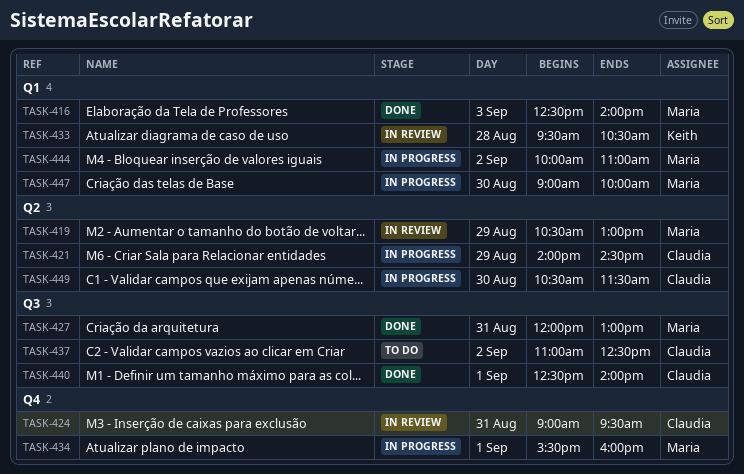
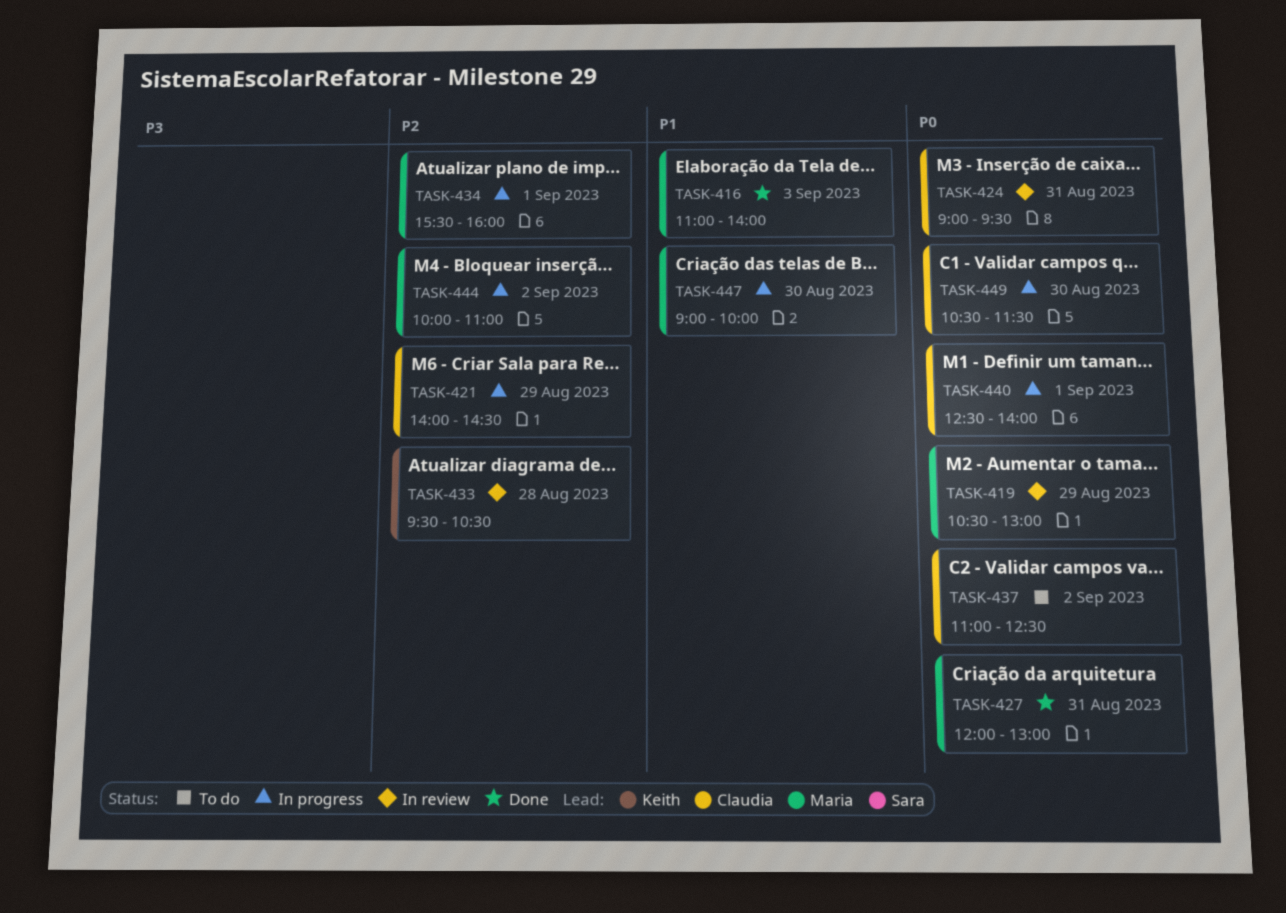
TASK-416, begins: 12:30 -> 11:00
TASK-440, status: Done -> In progress

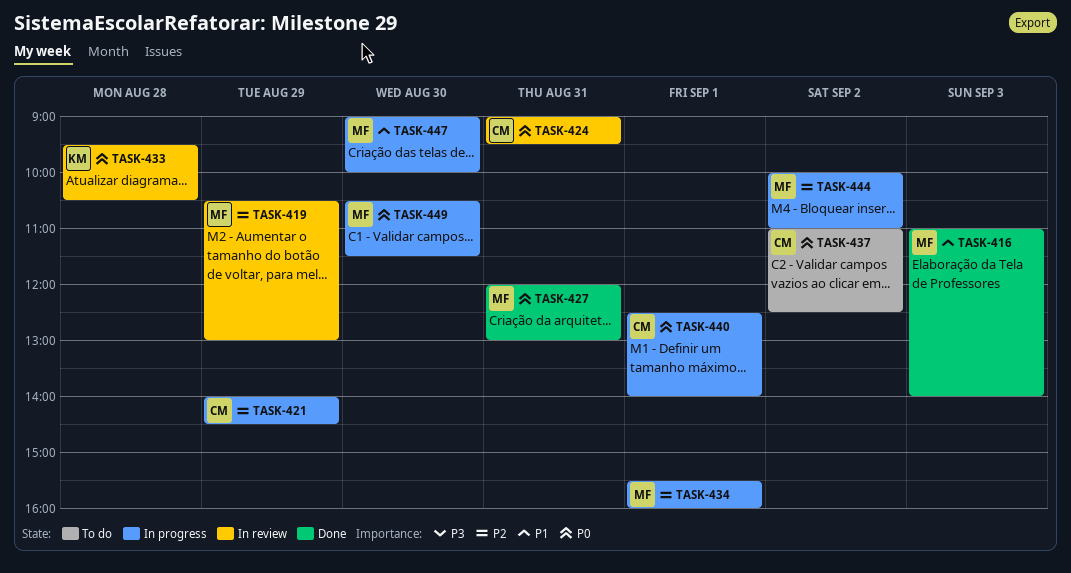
TASK-419, priority: P0 -> P2
TASK-433, priority: P2 -> P0
TASK-449, owner: Claudia -> Maria

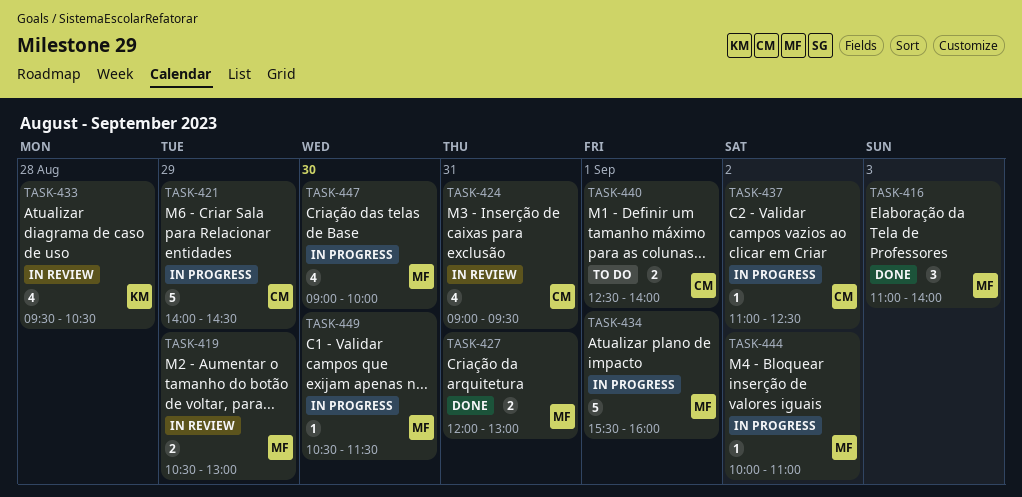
TASK-437, status: To do -> In progress
TASK-440, status: In progress -> To do

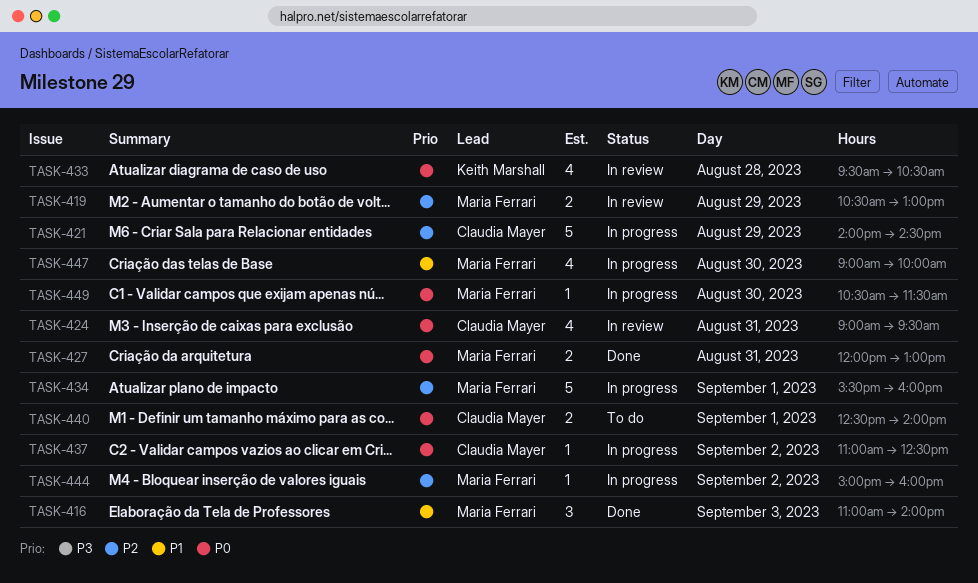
TASK-444, begins: 10:00 -> 15:00
TASK-444, ends: 11:00 -> 16:00

